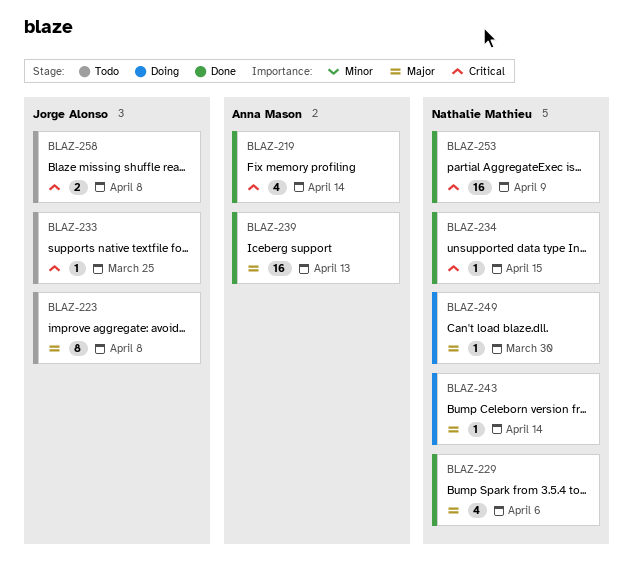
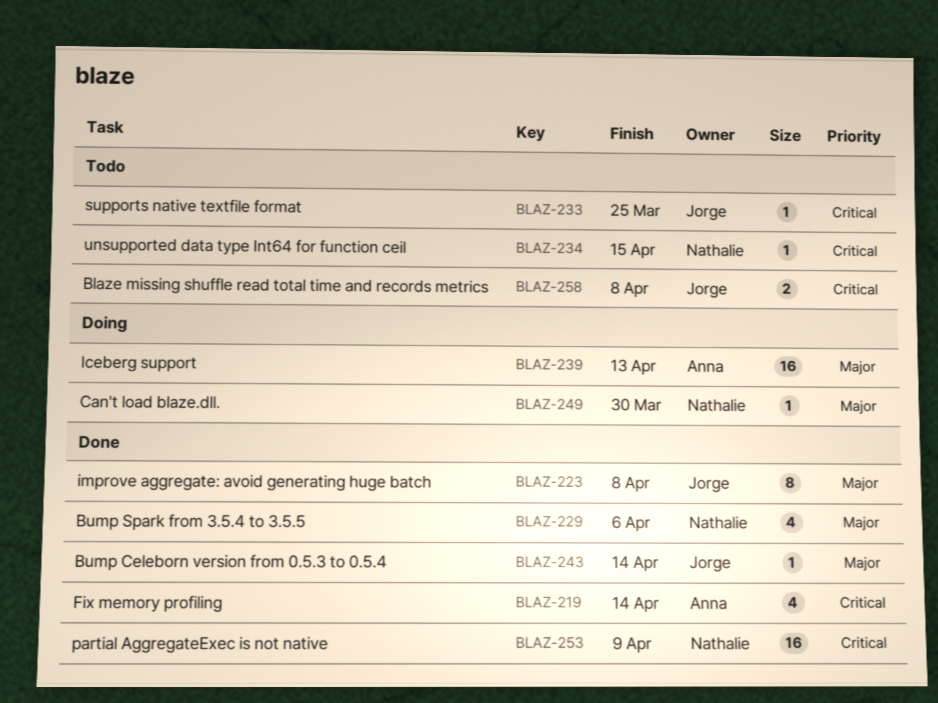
BLAZ-223, status: Todo -> Done
BLAZ-234, status: Done -> Todo
BLAZ-239, status: Done -> Doing
BLAZ-243, status: Doing -> Done
BLAZ-243, owner: Nathalie Mathieu -> Jorge Alonso

